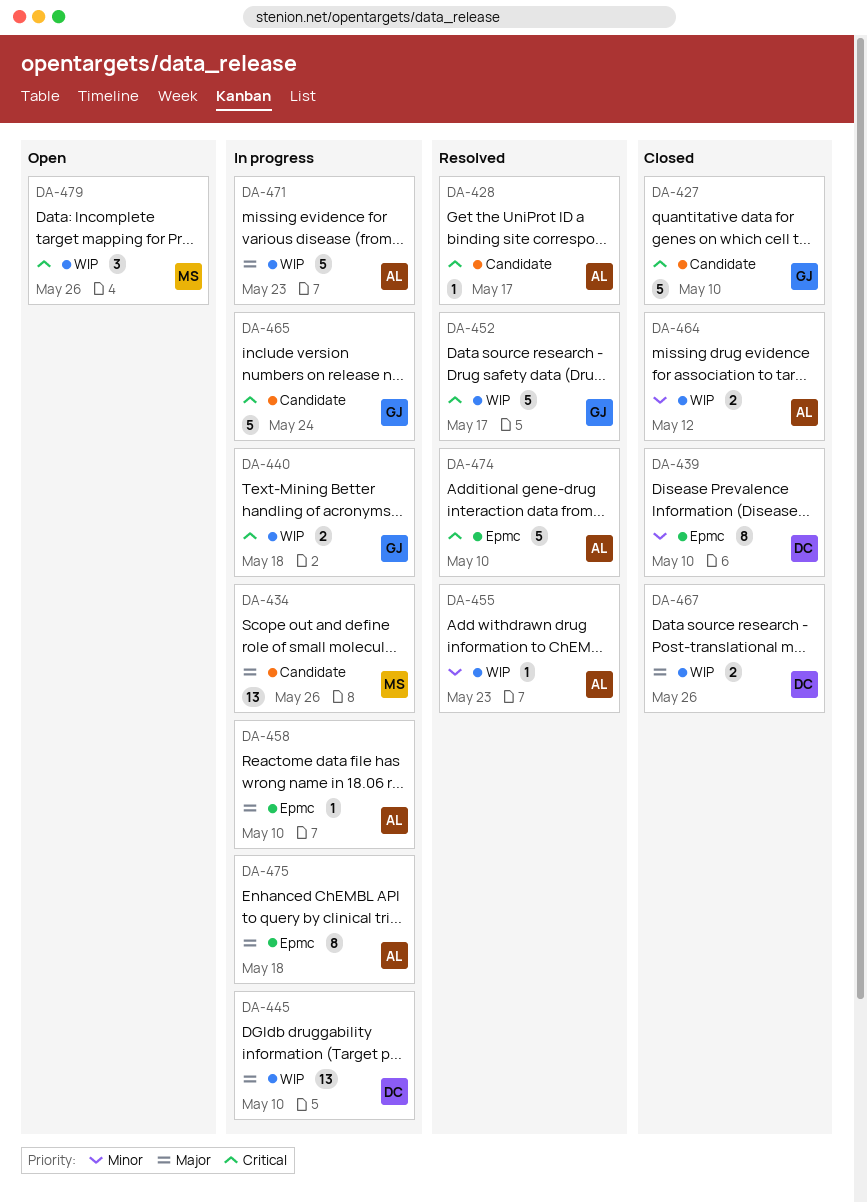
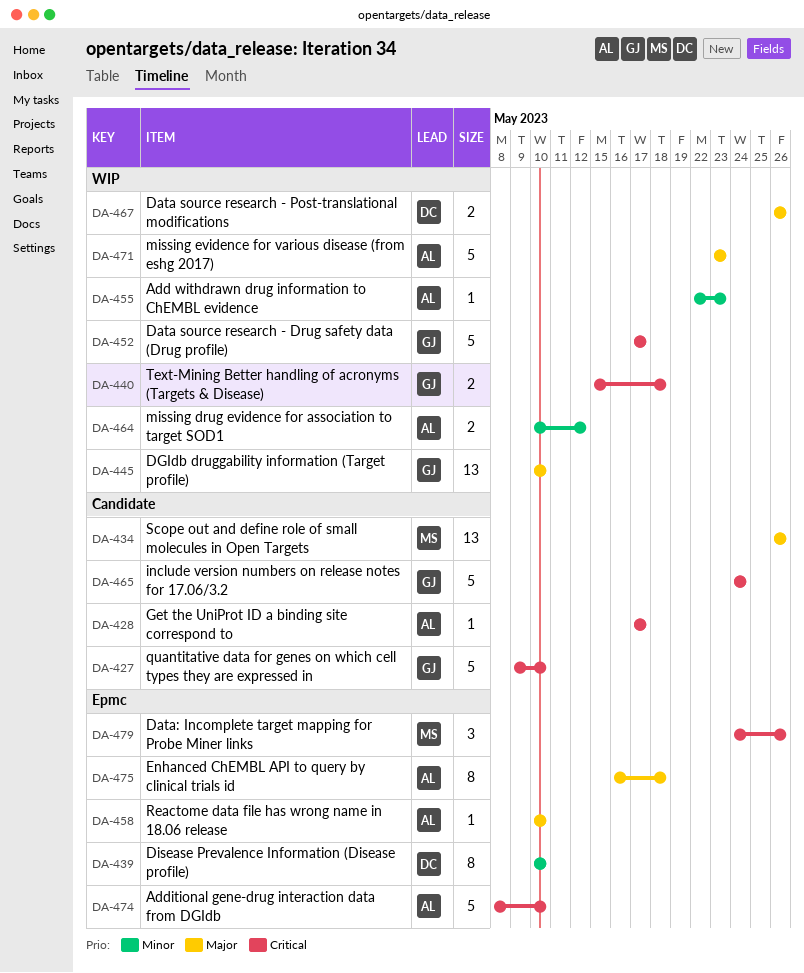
DA-445, owner: DC -> GJ
DA-479, label: WIP -> Epmc

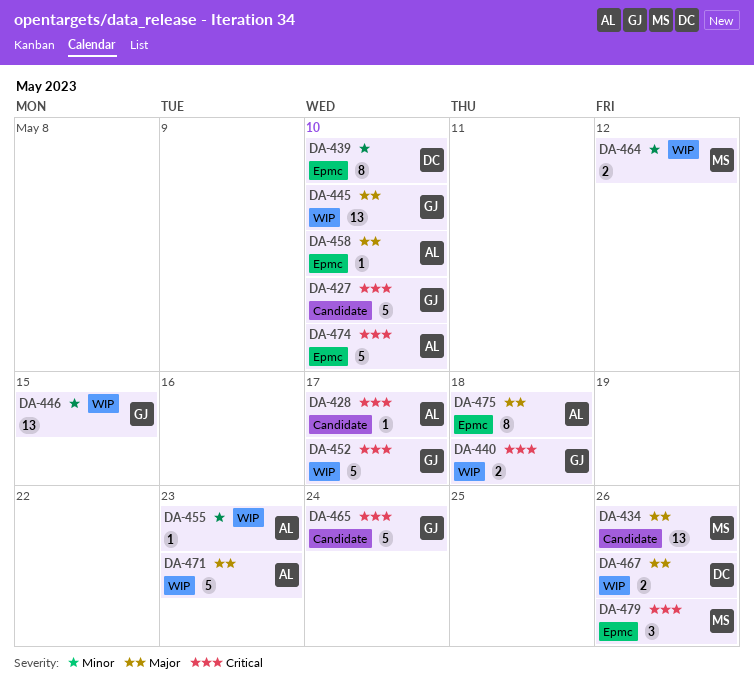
DA-446: none -> present
DA-464, owner: AL -> MS

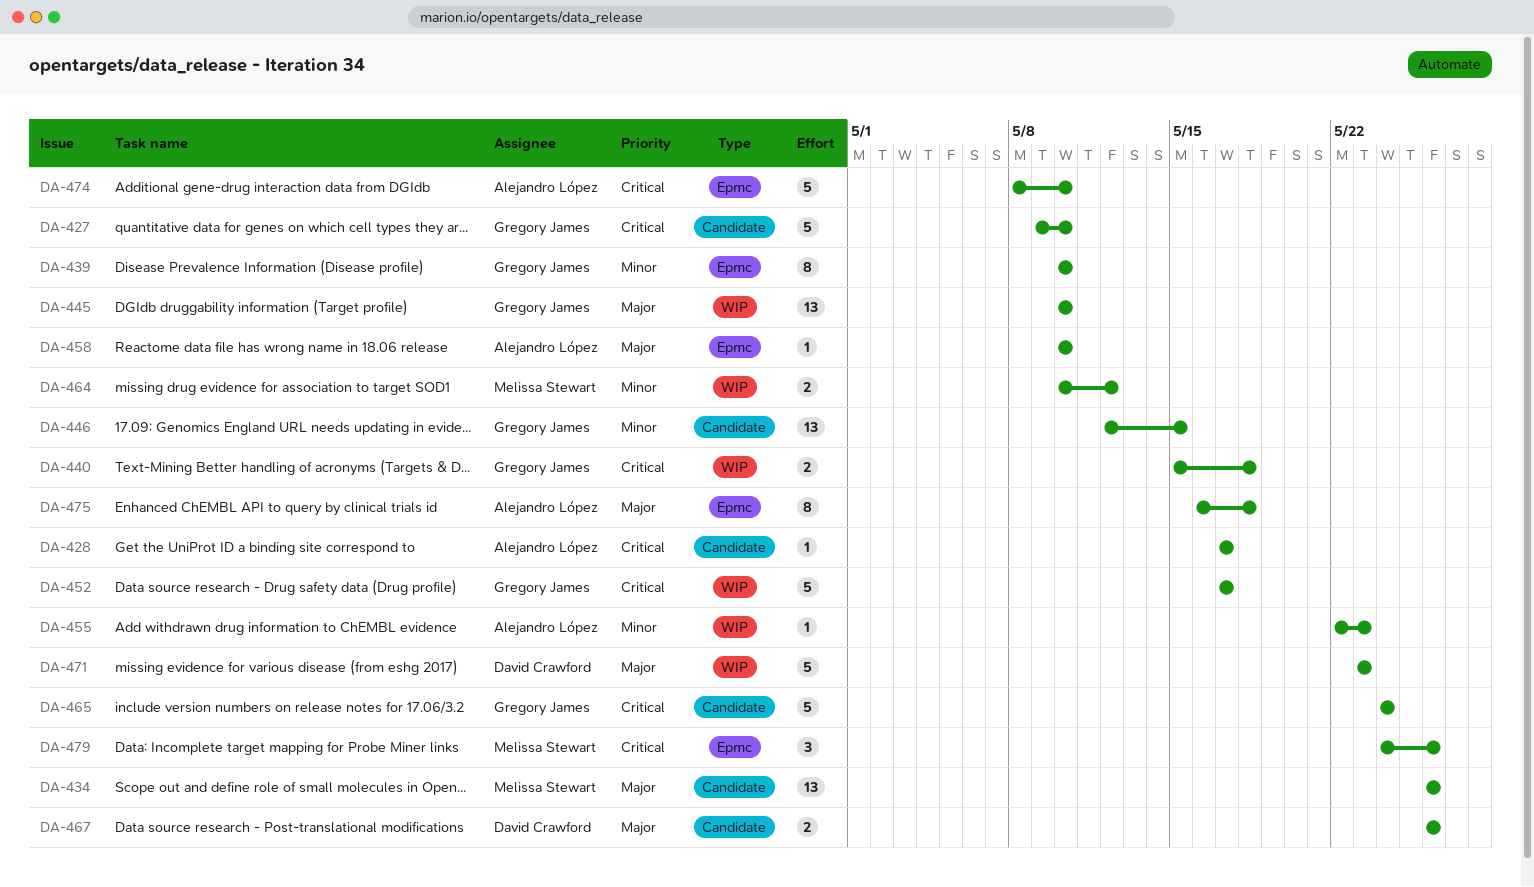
DA-439, owner: David Crawford -> Gregory James
DA-446, label: WIP -> Candidate
DA-467, label: WIP -> Candidate
DA-471, owner: Alejandro López -> David Crawford

